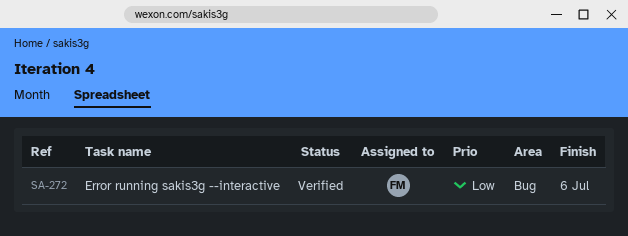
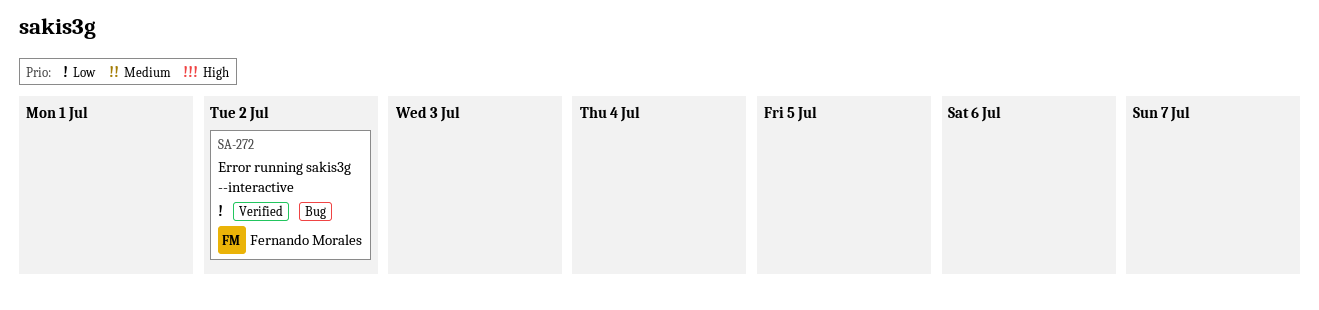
SA-272, due: Jul 6 -> Jul 2

